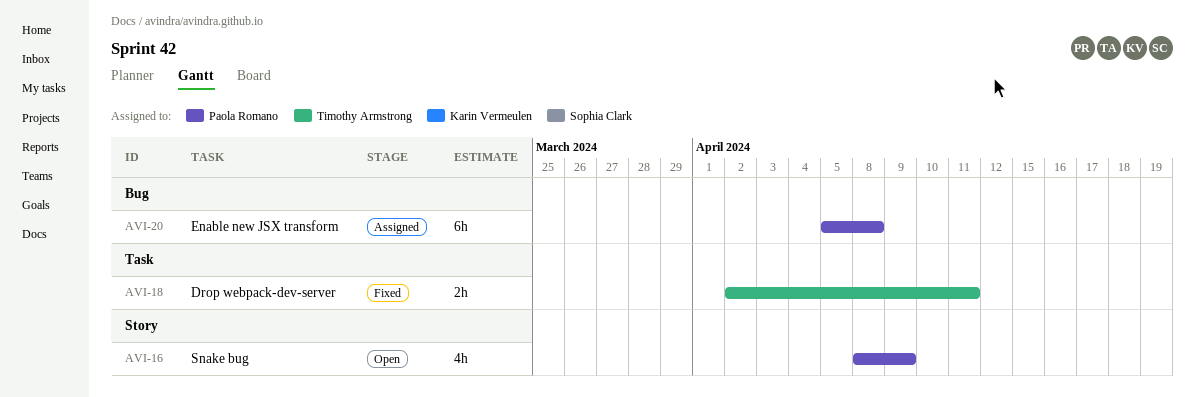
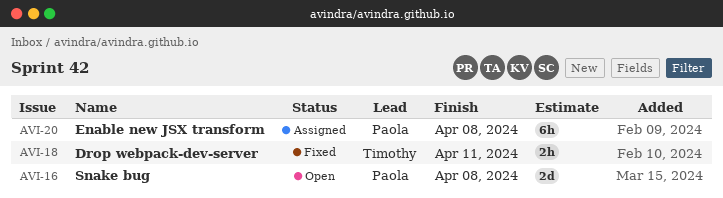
AVI-16, estimate: 4h -> 2d
AVI-16, due: Apr 9 -> Apr 8

